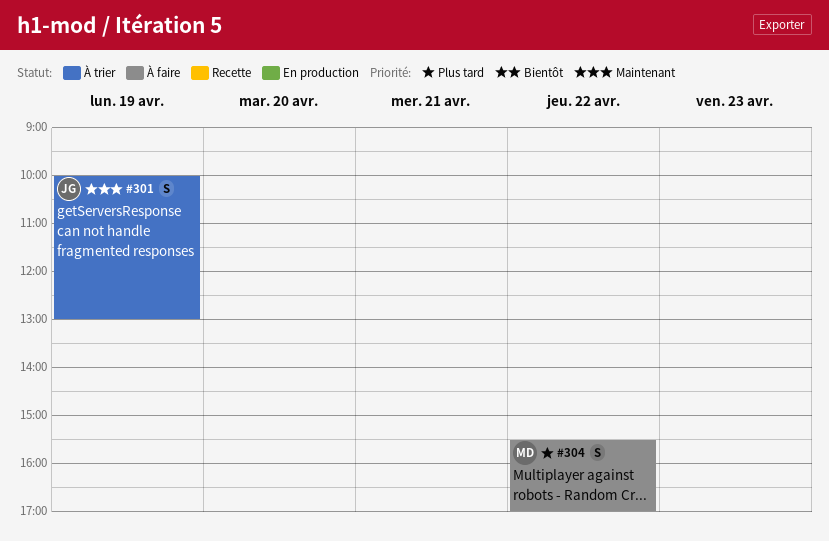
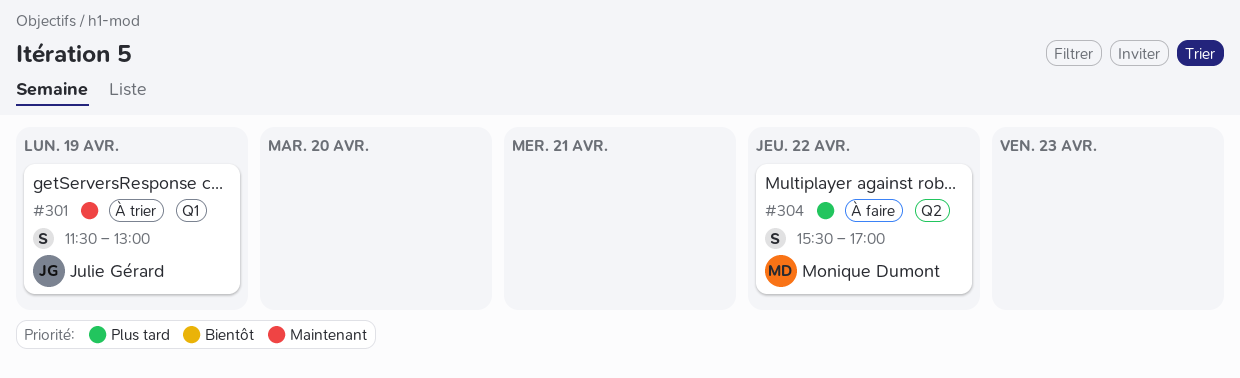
#301, begins: 10:00 -> 11:30

